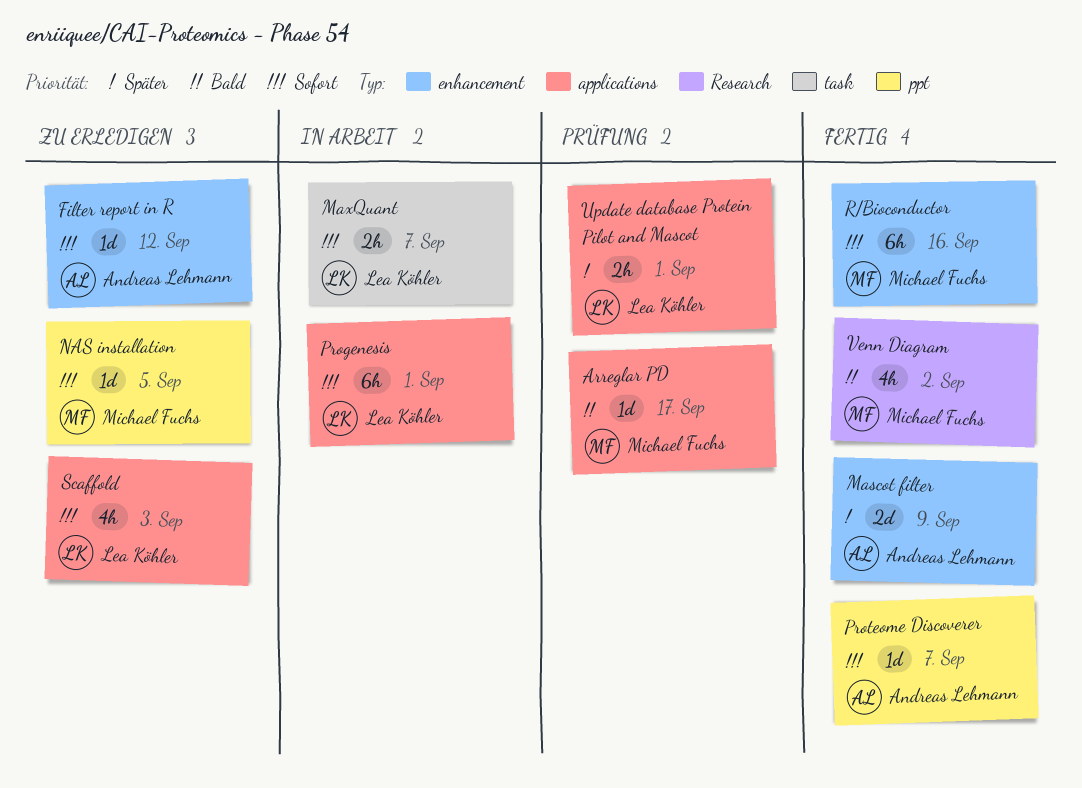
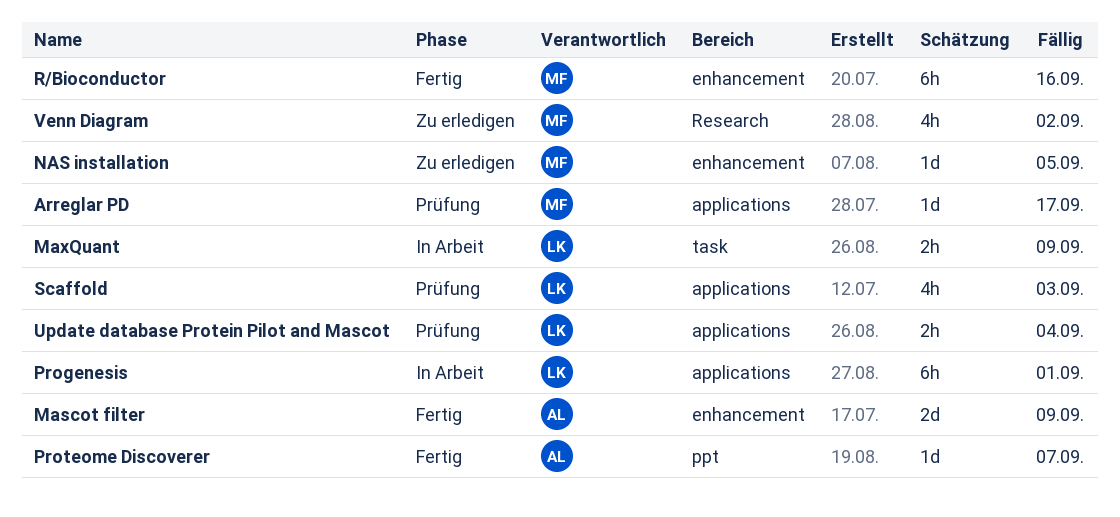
Filter report in R: present -> none
MaxQuant, due: Sep 7 -> Sep 9
NAS installation, label: ppt -> enhancement
Scaffold, status: Zu erledigen -> Prüfung
Update database Protein Pilot and Mascot, due: Sep 1 -> Sep 4
Venn Diagram, status: Fertig -> Zu erledigen

